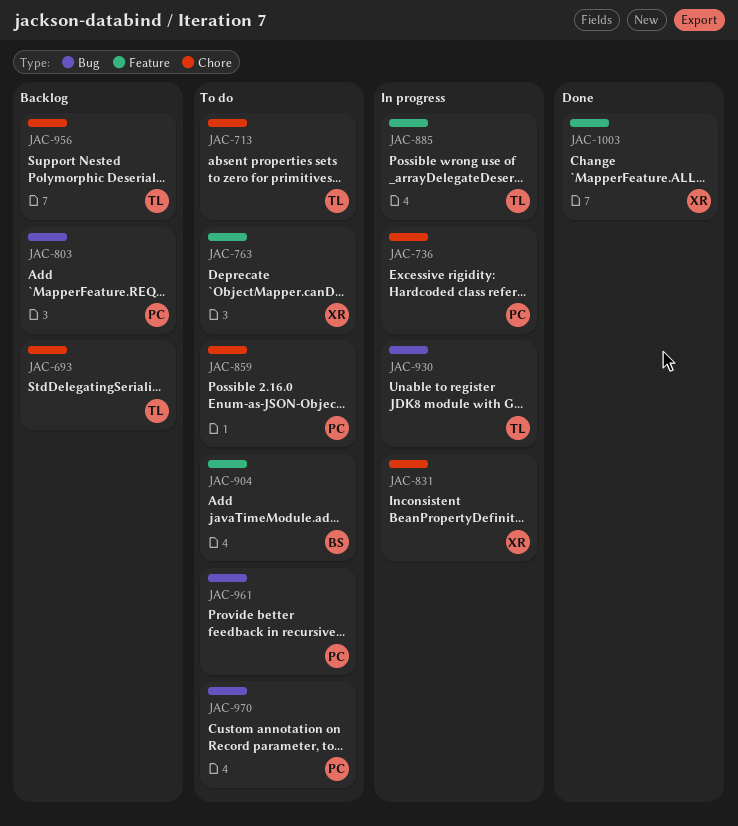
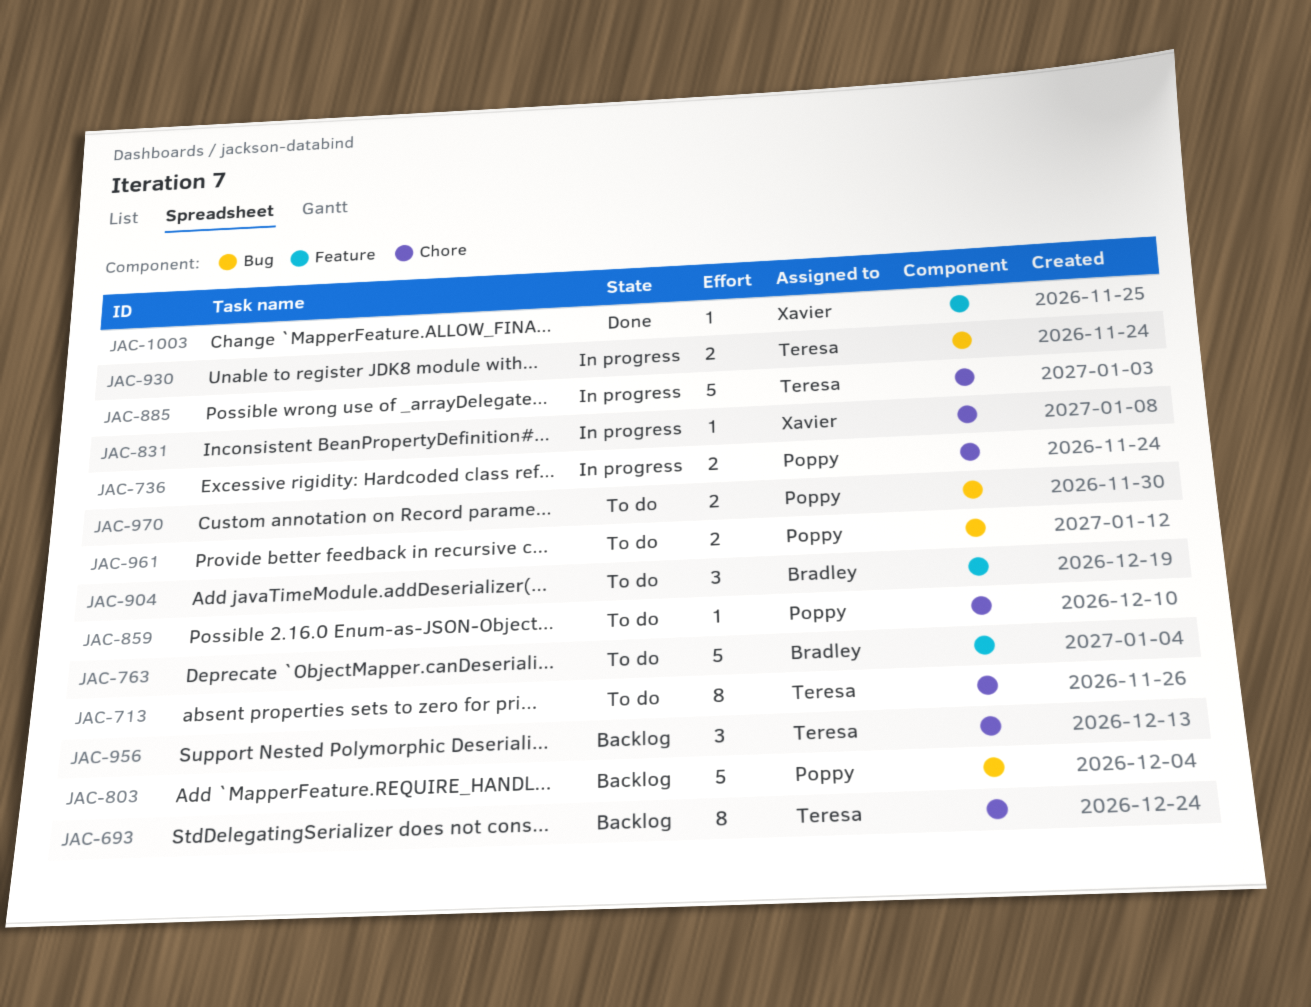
JAC-763, owner: Xavier -> Bradley
JAC-885, label: Feature -> Chore

